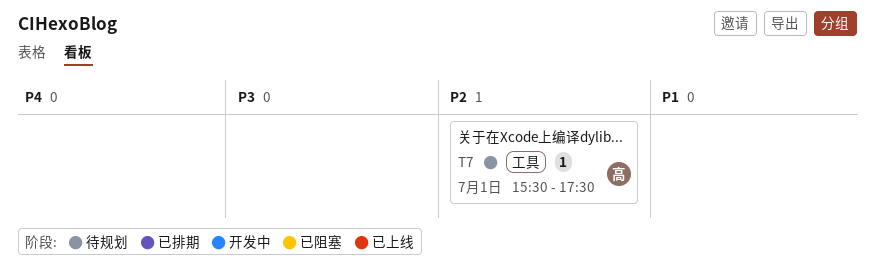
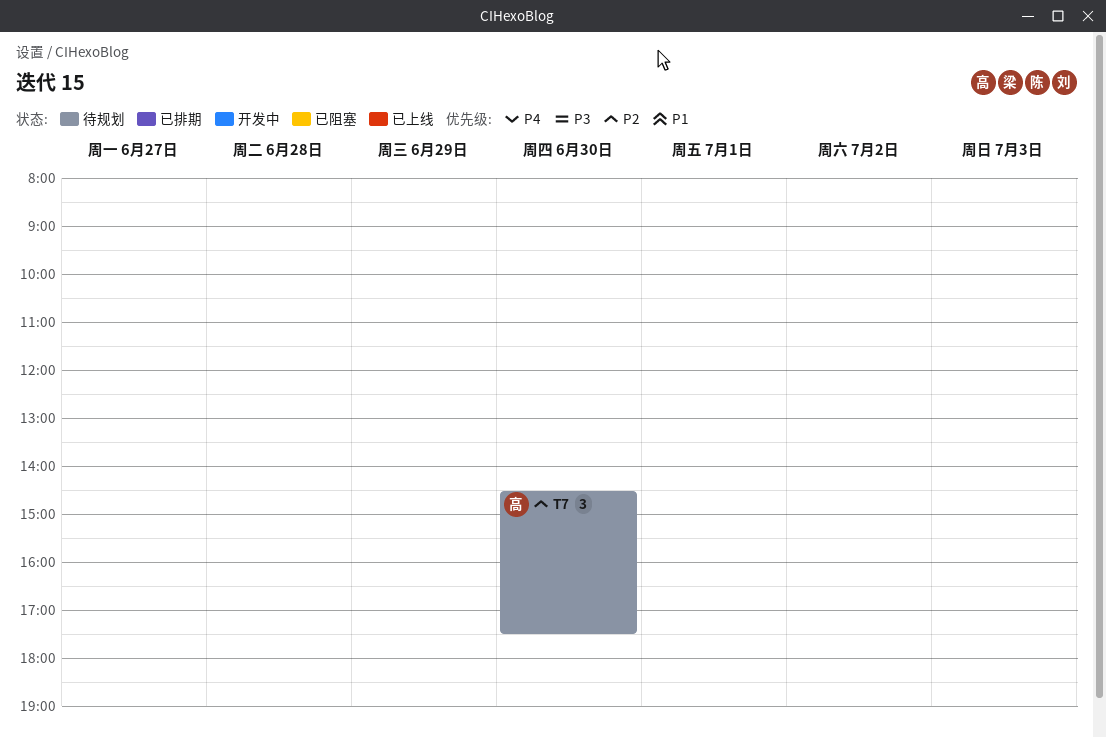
T7, estimate: 1 -> 3
T7, day: Jul 1 -> Jun 30
T7, begins: 15:30 -> 14:30

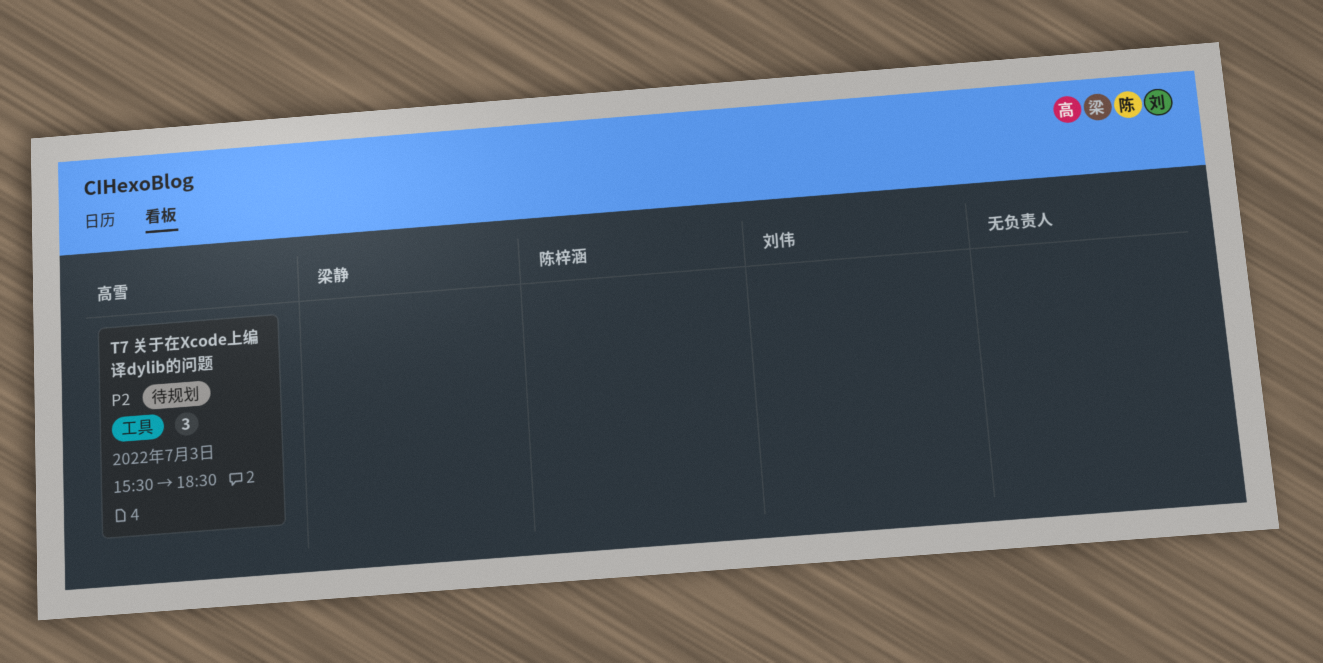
T7, day: Jun 30 -> Jul 3
T7, begins: 14:30 -> 15:30
T7, ends: 17:30 -> 18:30

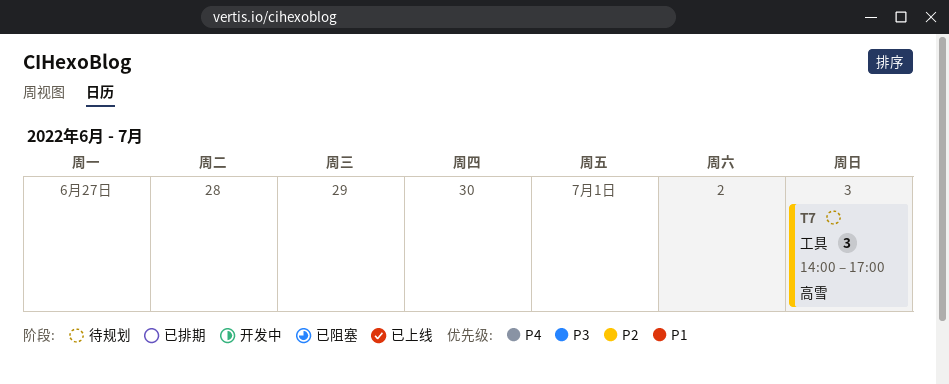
T7, begins: 15:30 -> 14:00
T7, ends: 18:30 -> 17:00

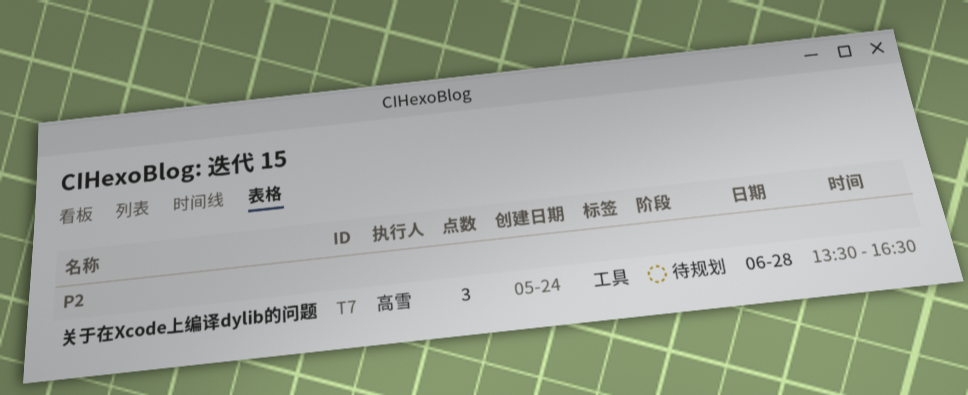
T7, day: Jul 3 -> Jun 28
T7, begins: 14:00 -> 13:30
T7, ends: 17:00 -> 16:30

